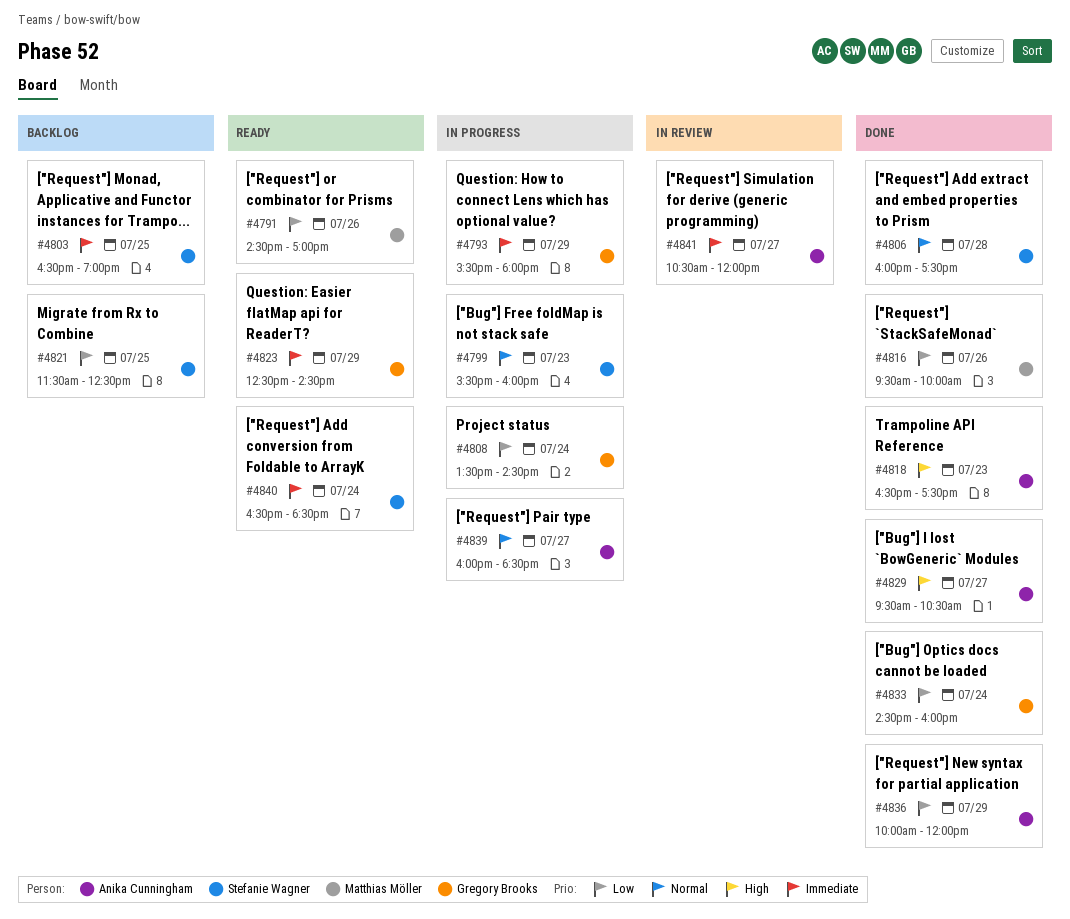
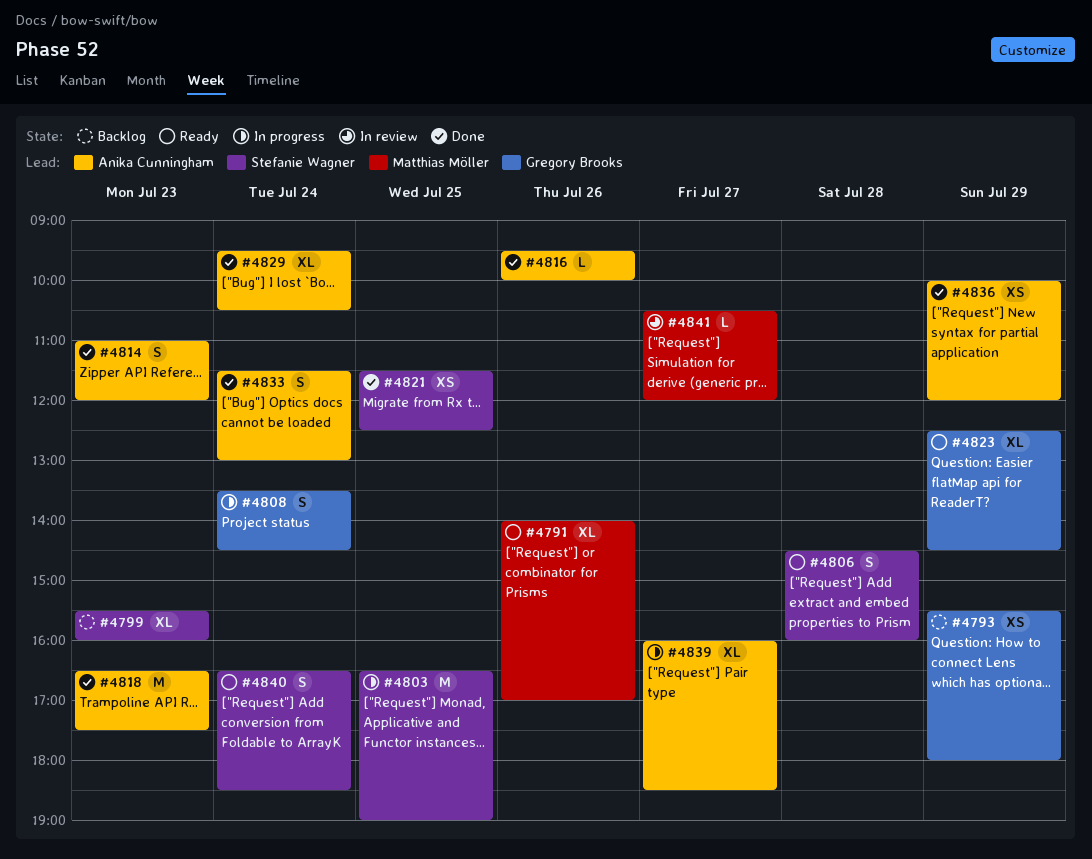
#4791, begins: 14:30 -> 14:00
#4793, status: In progress -> Backlog
#4799, status: In progress -> Backlog
#4803, status: Backlog -> In progress
#4806, status: Done -> Ready
#4806, begins: 16:00 -> 14:30
#4806, ends: 17:30 -> 16:00
#4814: none -> present
#4816, owner: Matthias Möller -> Anika Cunningham
#4821, status: Backlog -> Done
#4829, day: Jul 27 -> Jul 24
#4833, owner: Gregory Brooks -> Anika Cunningham
#4833, begins: 14:30 -> 11:30
#4833, ends: 16:00 -> 13:00
#4841, owner: Anika Cunningham -> Matthias Möller

